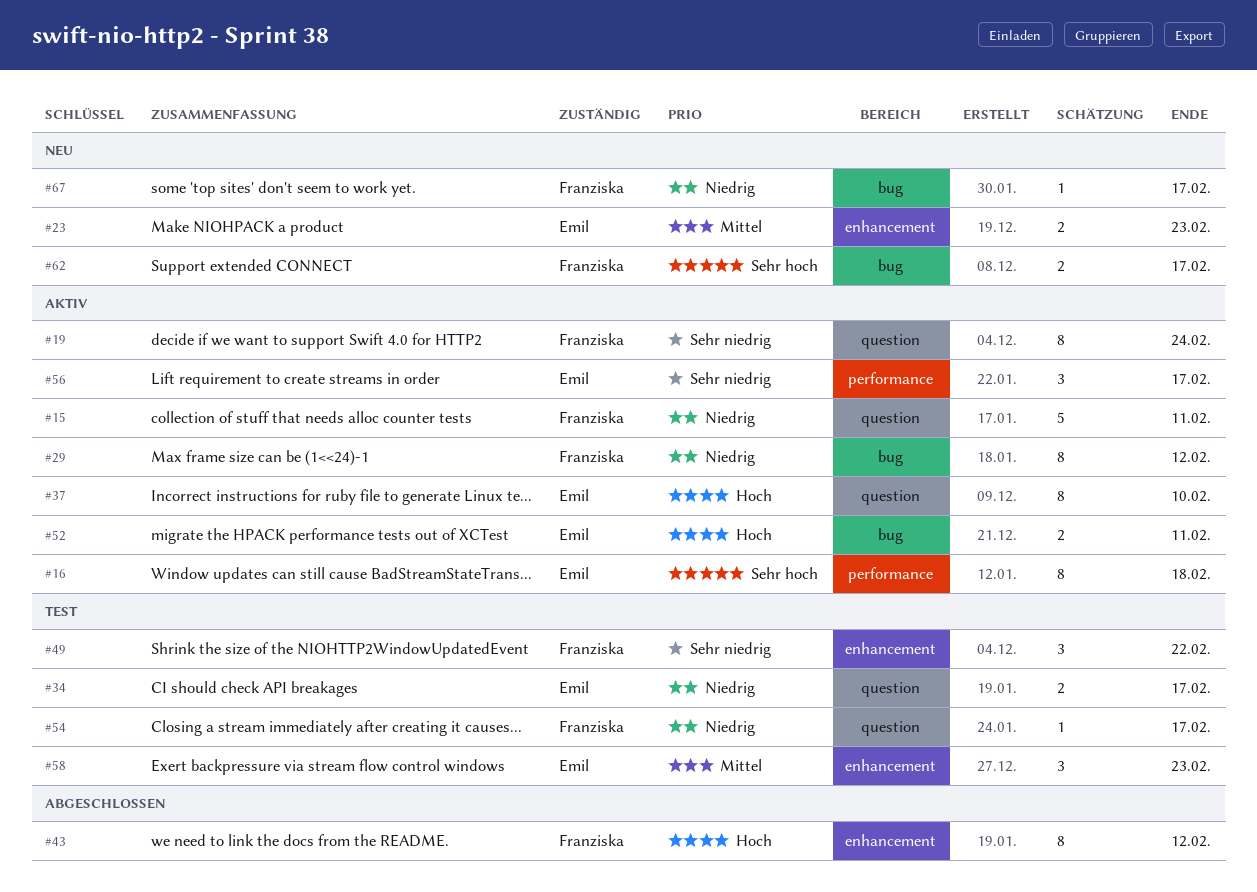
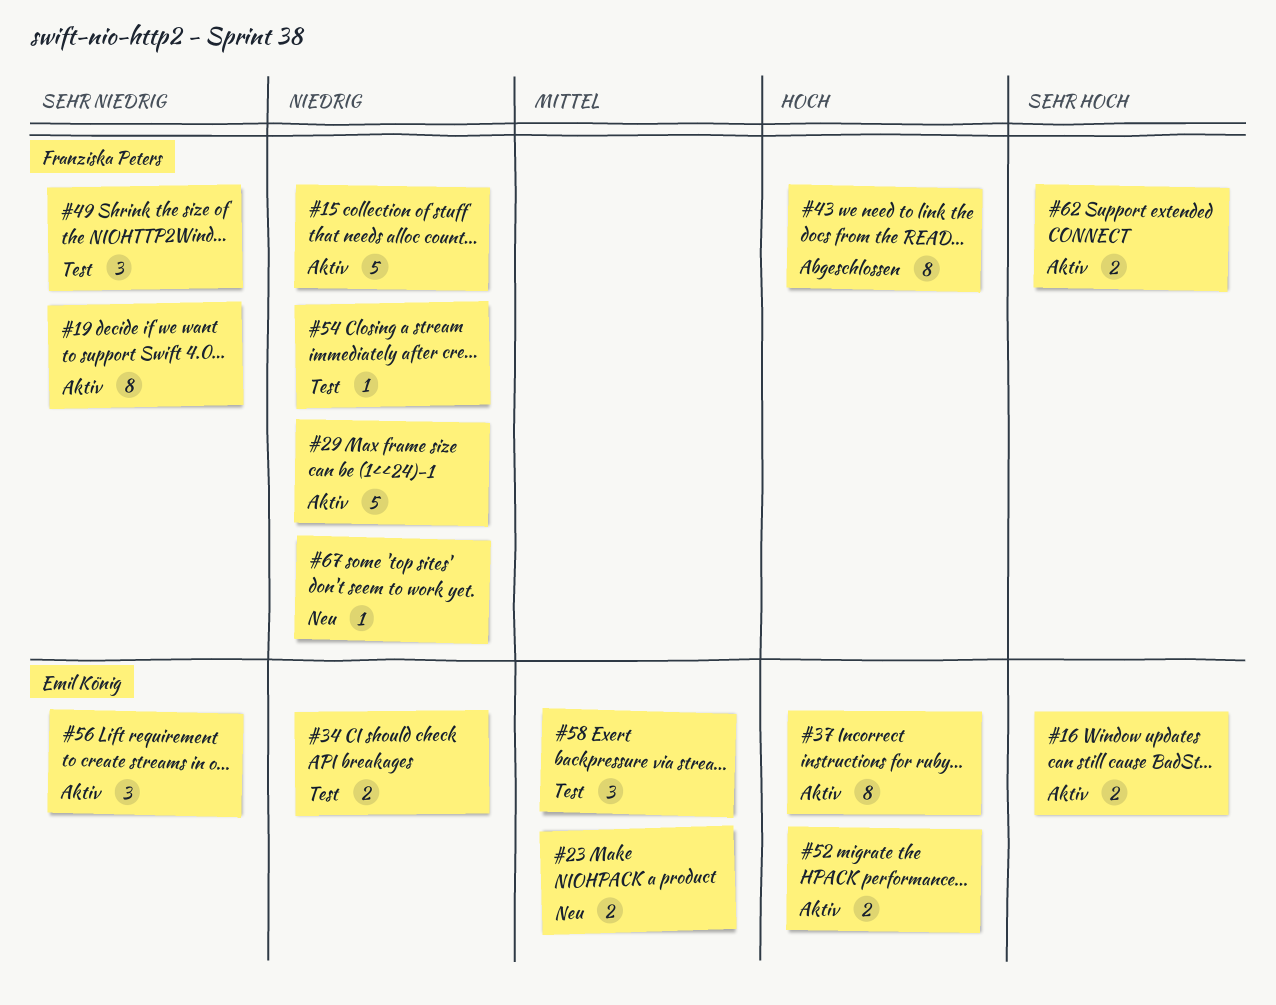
#16, estimate: 8 -> 2
#29, estimate: 8 -> 5
#62, status: Neu -> Aktiv

